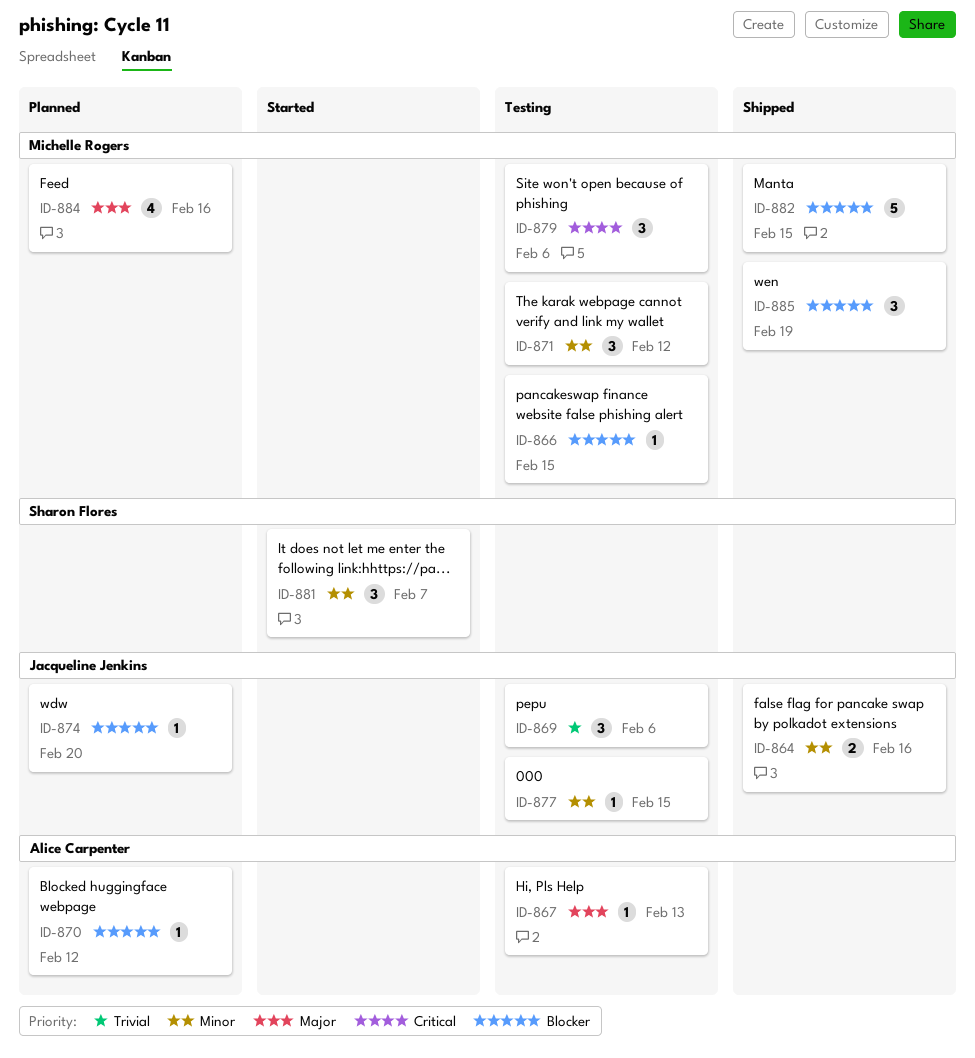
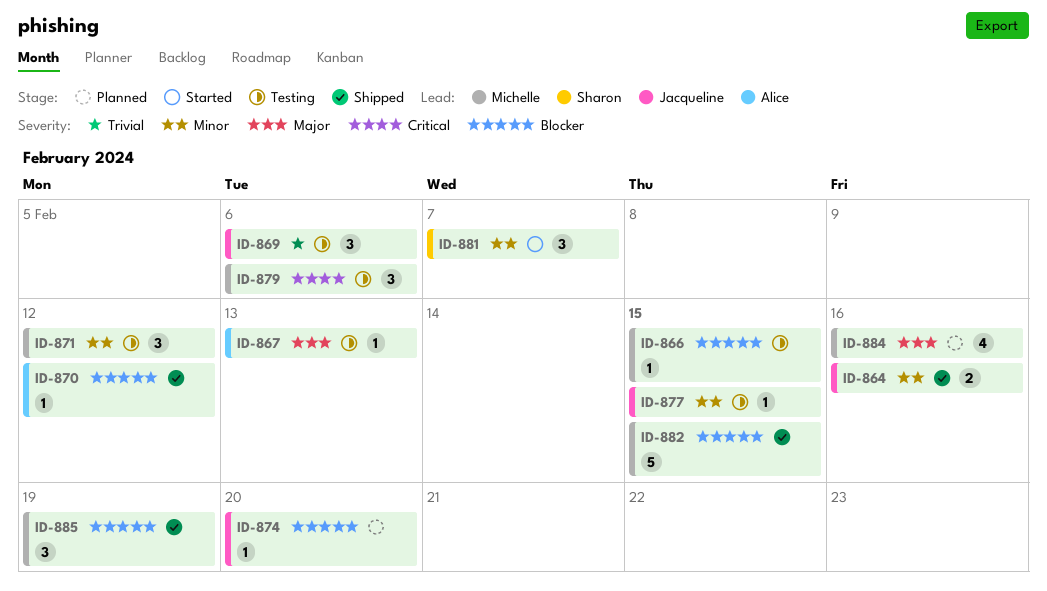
ID-870, status: Planned -> Shipped

